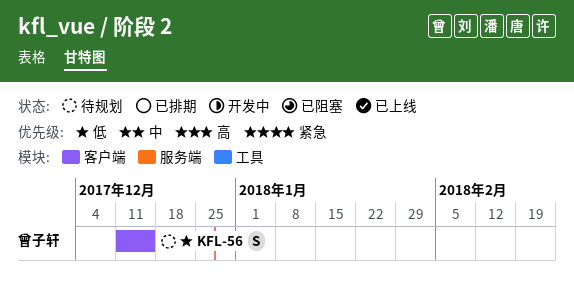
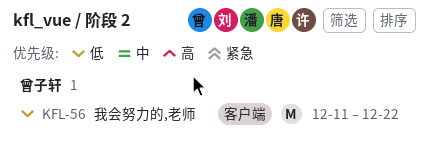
KFL-56, estimate: S -> M
KFL-56, due: Dec 15 -> Dec 22

